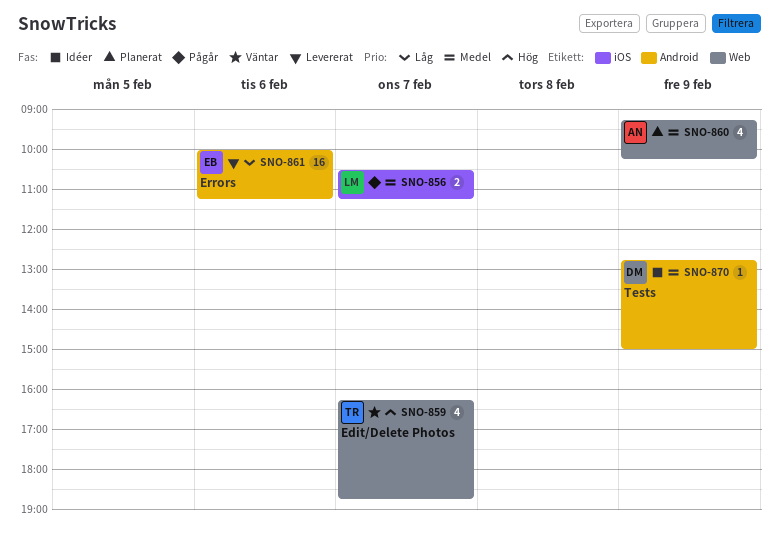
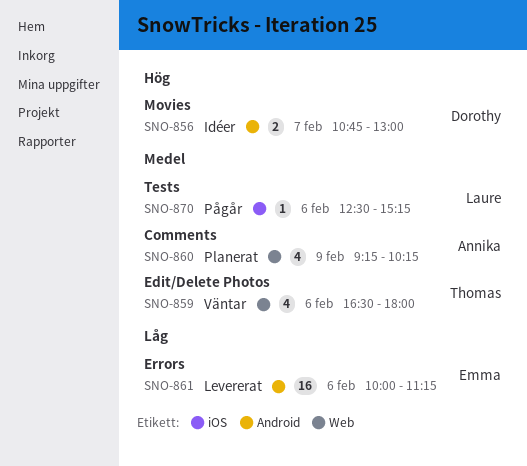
SNO-856, status: Pågår -> Idéer
SNO-856, owner: Laure -> Dorothy
SNO-856, priority: Medel -> Hög
SNO-856, label: iOS -> Android
SNO-856, begins: 10:30 -> 10:45
SNO-856, ends: 11:15 -> 13:00
SNO-859, priority: Hög -> Medel
SNO-859, day: Feb 7 -> Feb 6
SNO-859, begins: 16:15 -> 16:30
SNO-859, ends: 18:45 -> 18:00
SNO-870, status: Idéer -> Pågår
SNO-870, owner: Dorothy -> Laure
SNO-870, label: Android -> iOS
SNO-870, day: Feb 9 -> Feb 6
SNO-870, begins: 12:45 -> 12:30
SNO-870, ends: 15:00 -> 15:15

